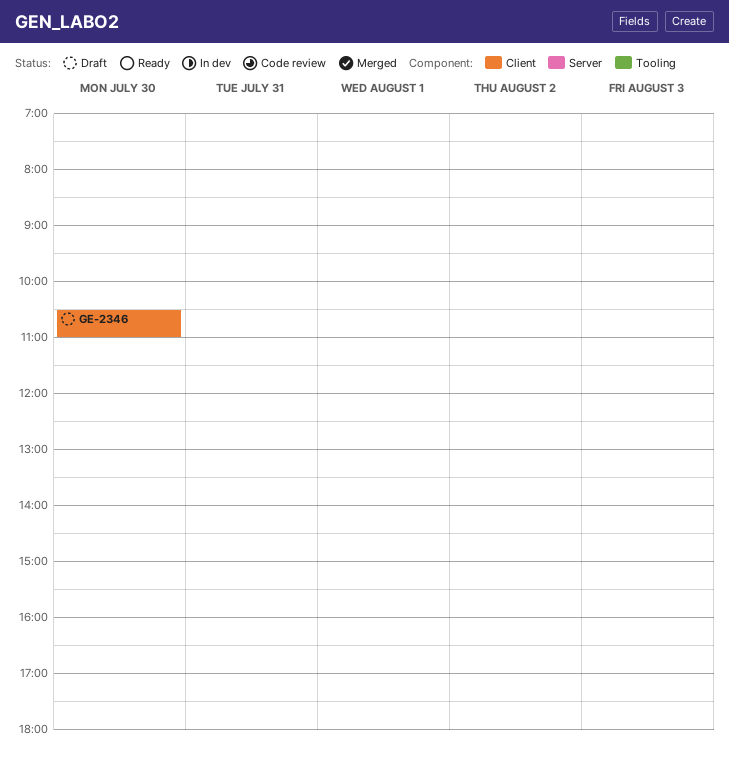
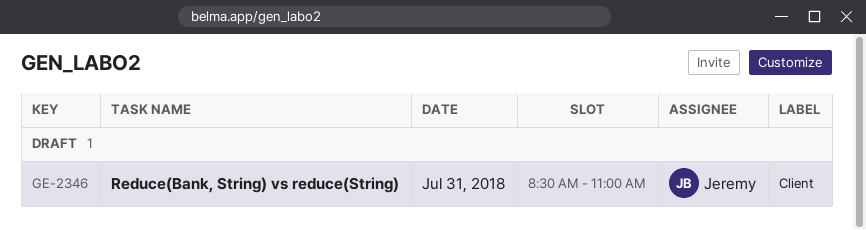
GE-2346, day: Jul 30 -> Jul 31
GE-2346, begins: 10:30 -> 08:30

